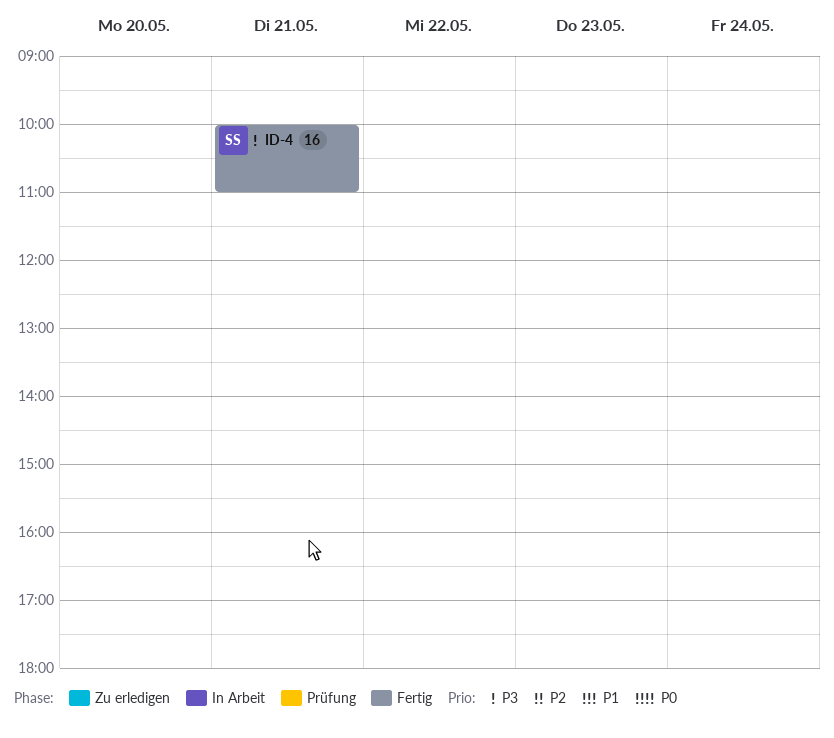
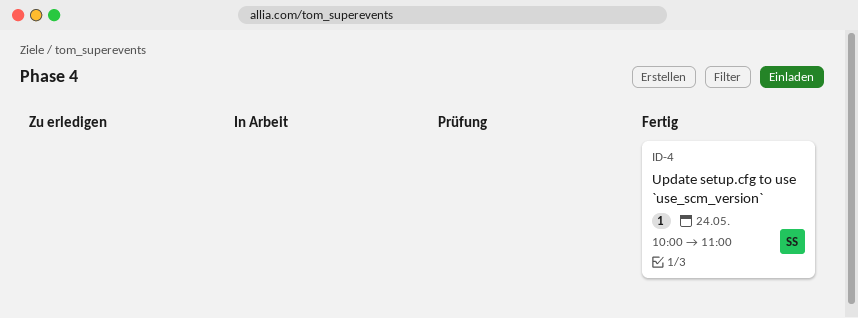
ID-4, estimate: 16 -> 1
ID-4, day: May 21 -> May 24

